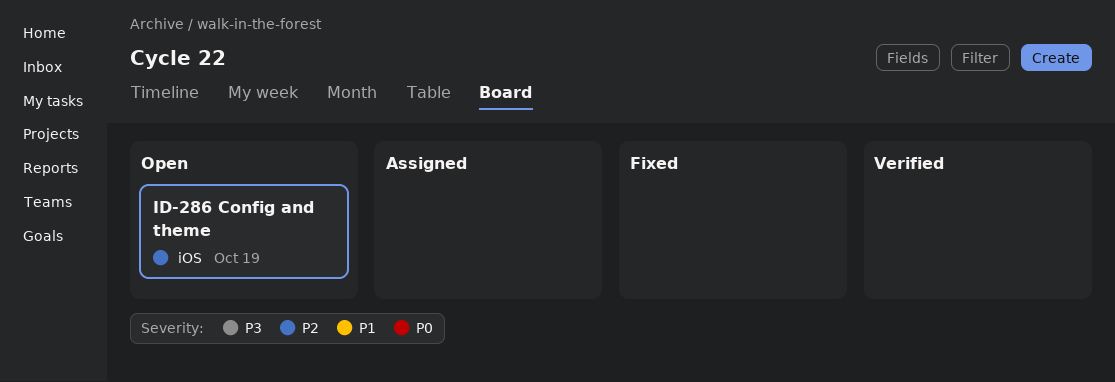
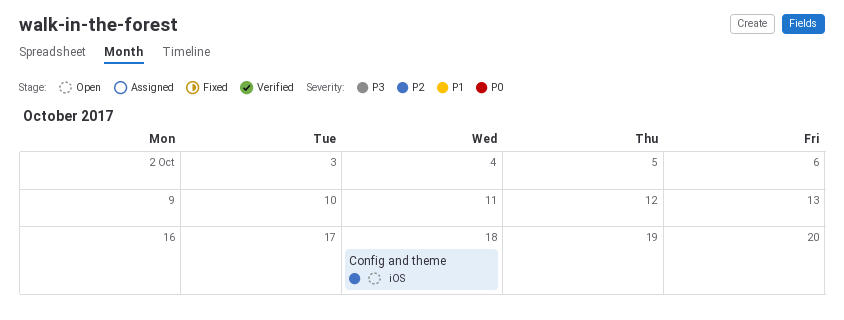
Config and theme, due: Oct 19 -> Oct 18

